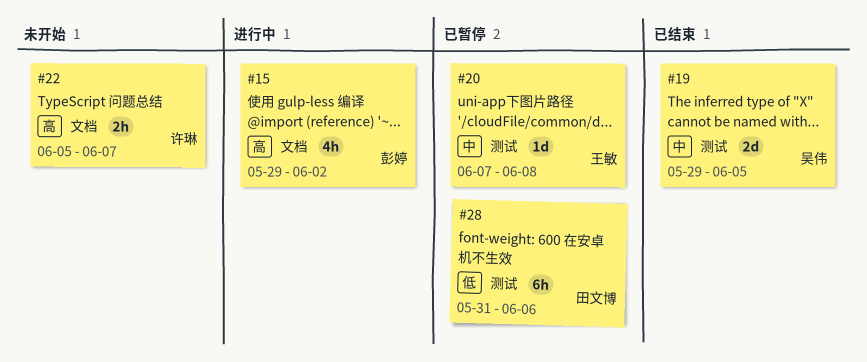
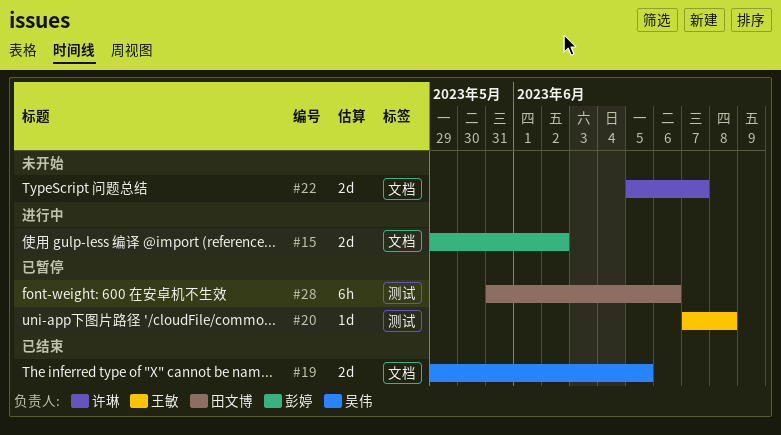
#15, estimate: 4h -> 2d
#19, label: 测试 -> 文档
#22, estimate: 2h -> 2d

